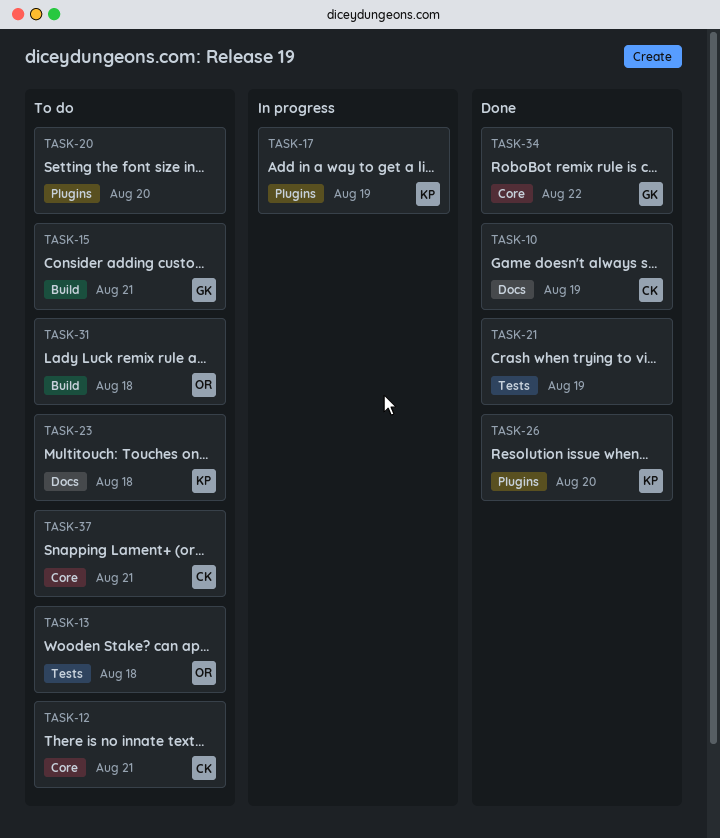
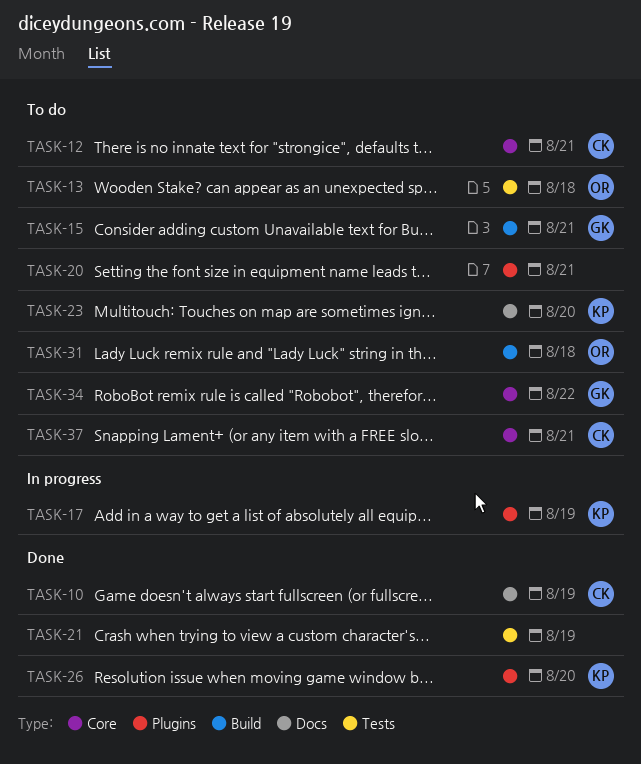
TASK-20, due: Aug 20 -> Aug 21
TASK-23, due: Aug 18 -> Aug 20
TASK-34, status: Done -> To do

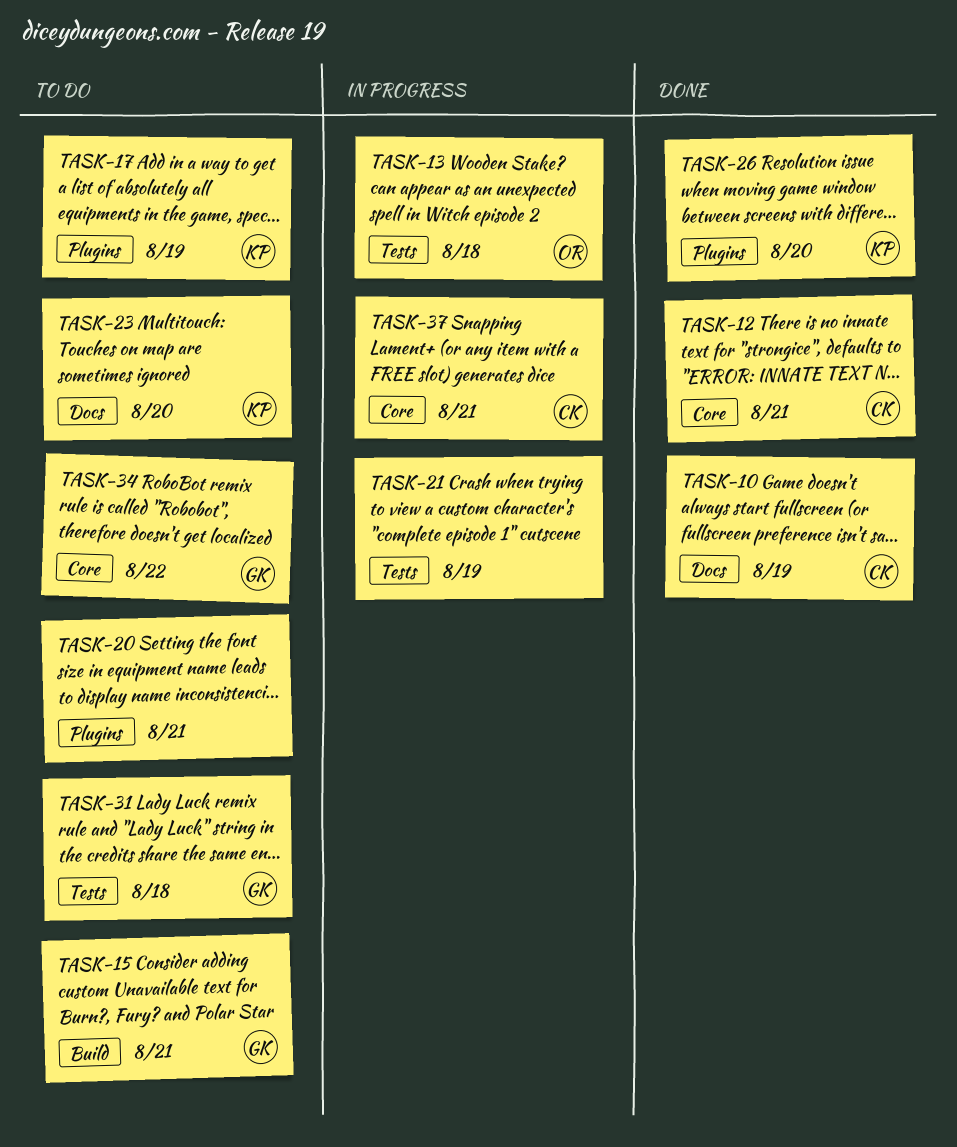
TASK-12, status: To do -> Done
TASK-13, status: To do -> In progress
TASK-17, status: In progress -> To do
TASK-21, status: Done -> In progress
TASK-31, owner: OR -> GK
TASK-31, label: Build -> Tests
TASK-37, status: To do -> In progress

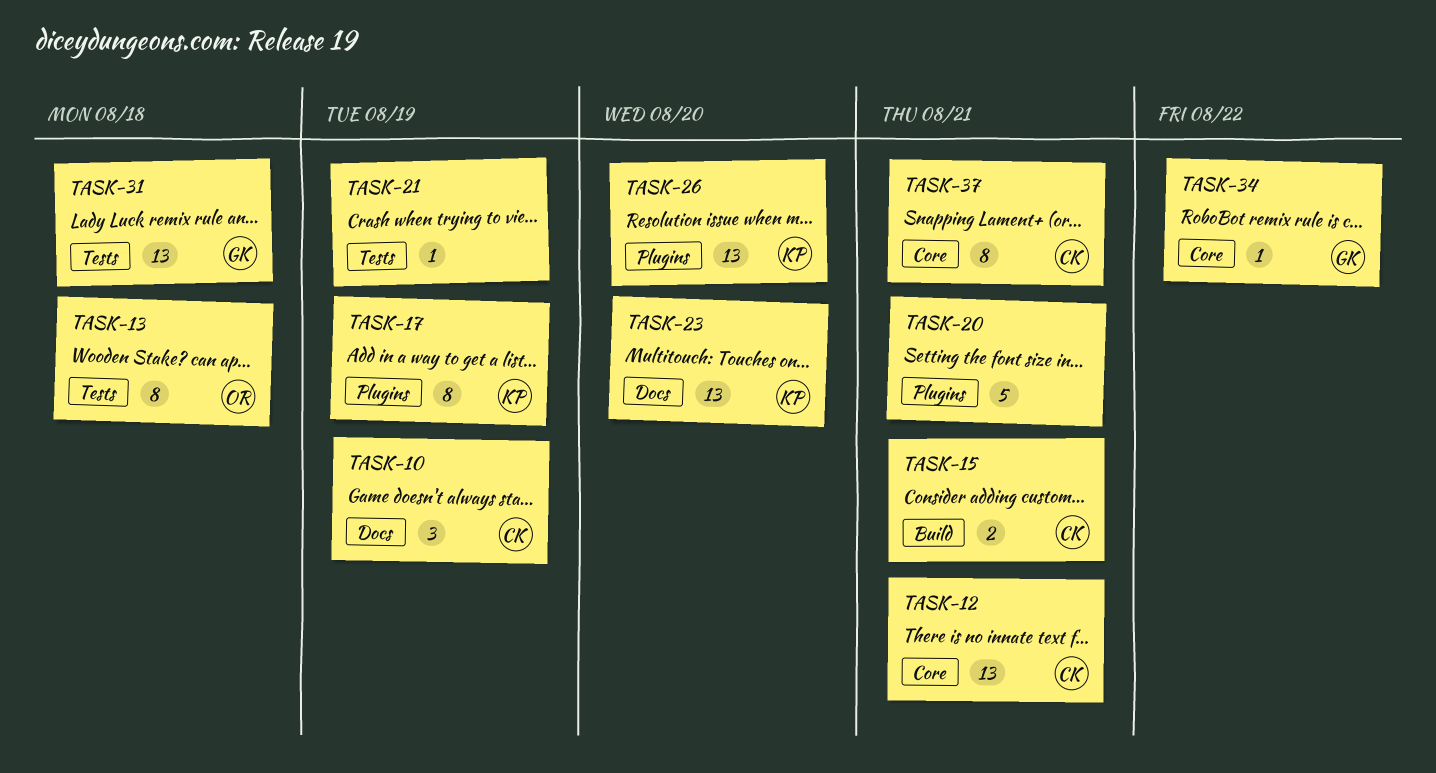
TASK-15, owner: GK -> CK

